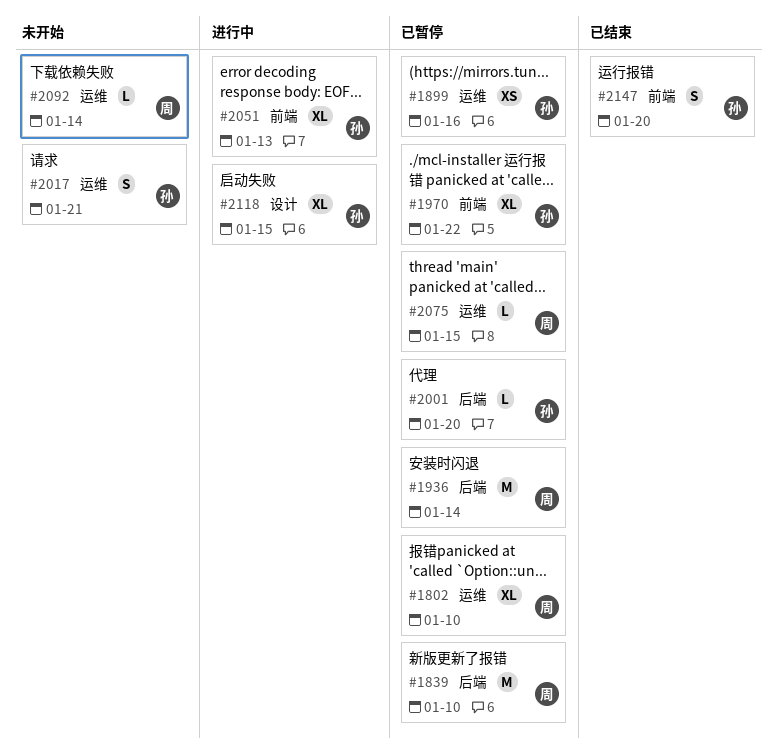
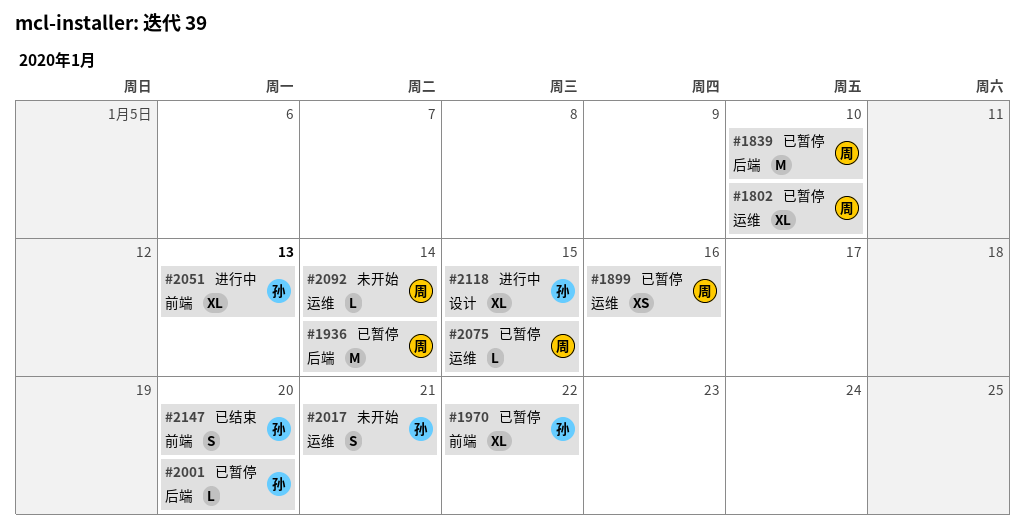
#1899, owner: 孙 -> 周

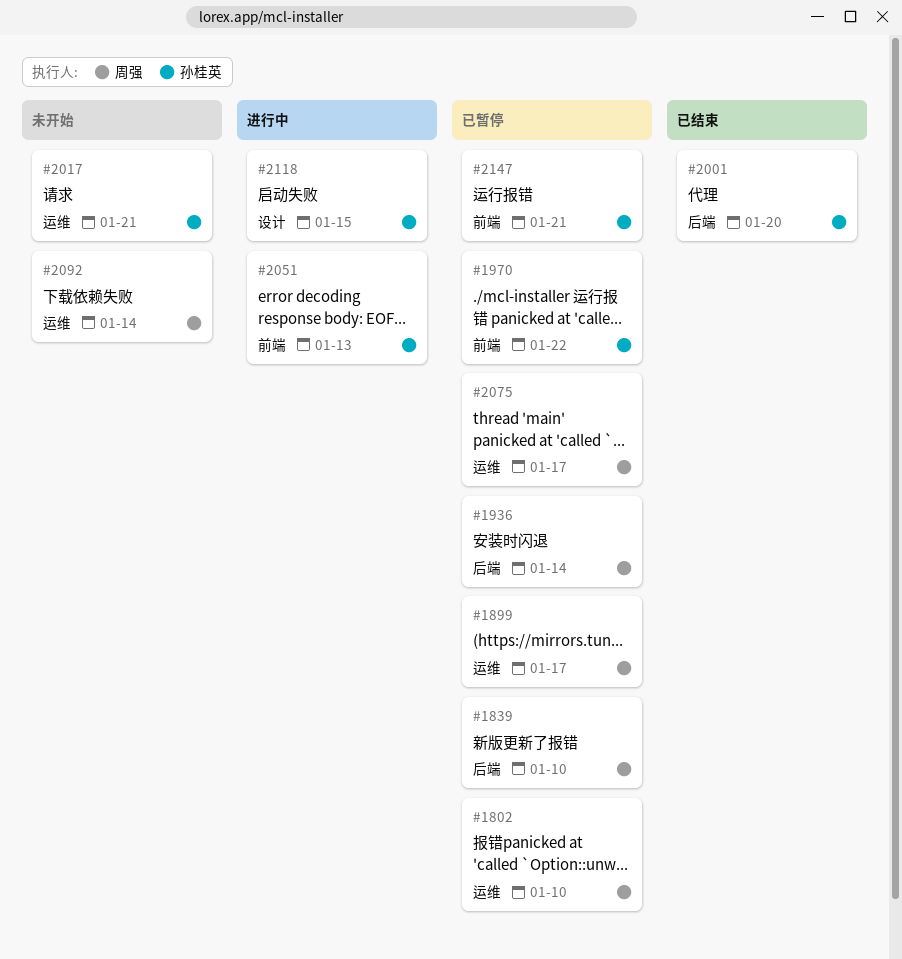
#1899, due: Jan 16 -> Jan 17
#2001, status: 已暂停 -> 已结束
#2075, due: Jan 15 -> Jan 17
#2147, status: 已结束 -> 已暂停
#2147, due: Jan 20 -> Jan 21

